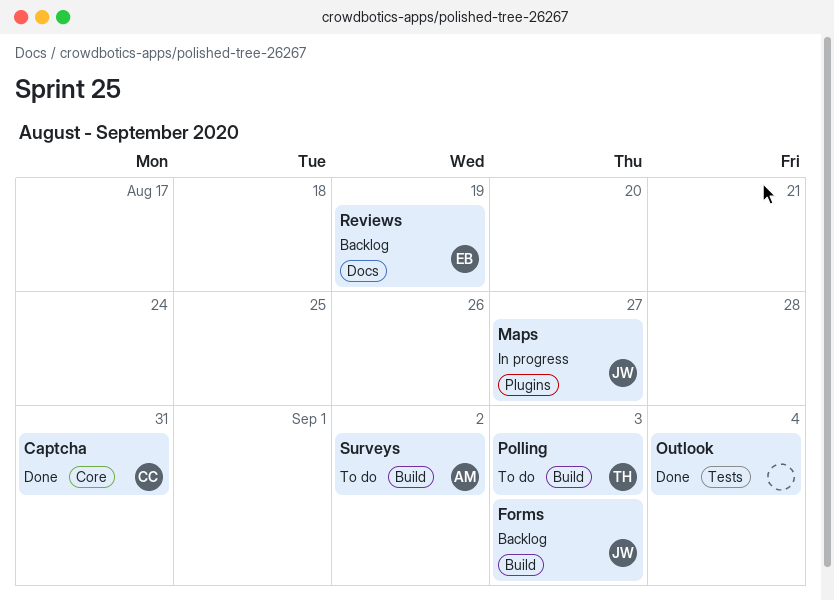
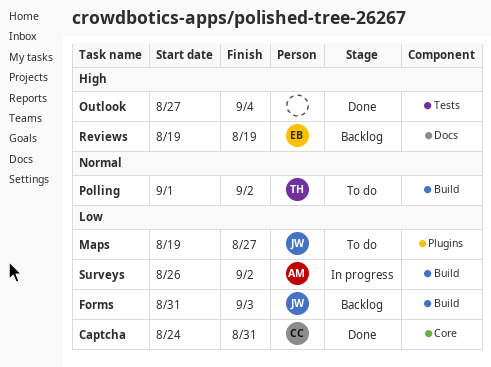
Maps, status: In progress -> To do
Polling, due: Sep 3 -> Sep 2
Surveys, status: To do -> In progress

